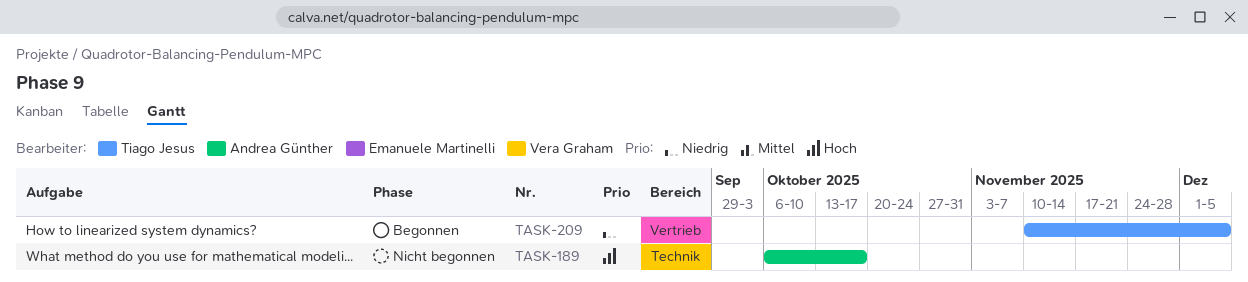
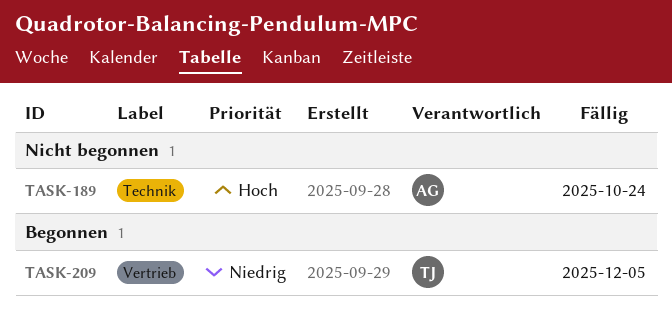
TASK-189, due: Oct 17 -> Oct 24

